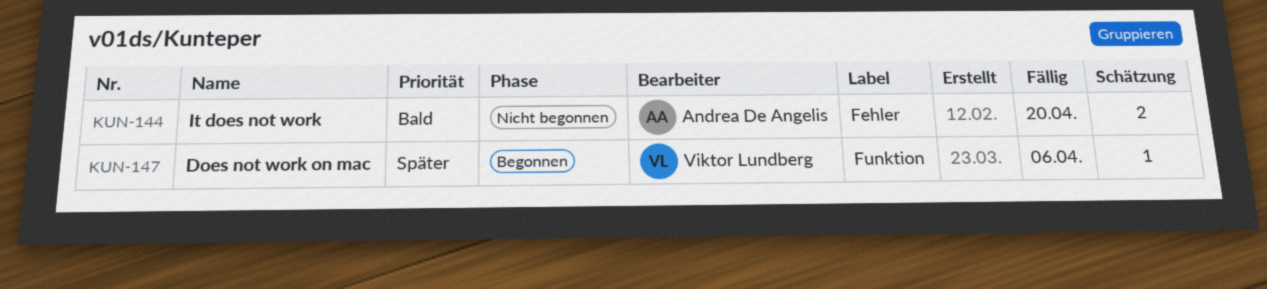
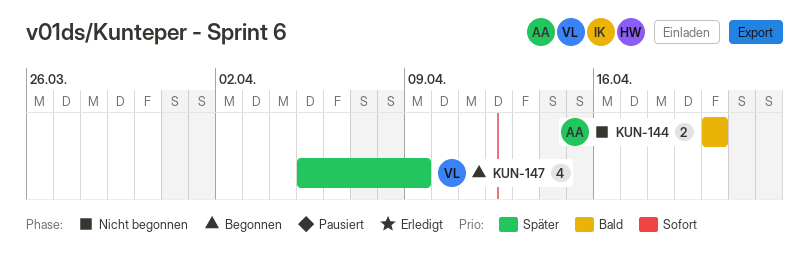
KUN-147, estimate: 1 -> 4
KUN-147, due: Apr 6 -> Apr 9

